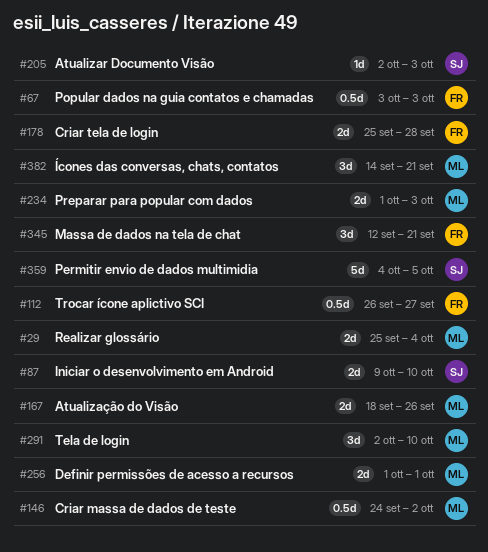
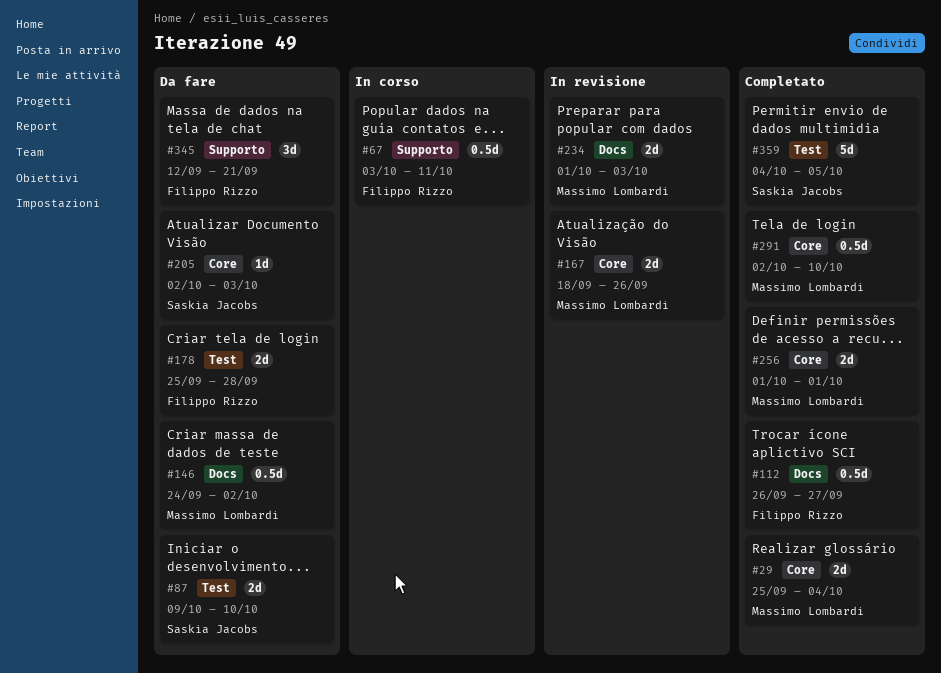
#67, due: Oct 3 -> Oct 11
#291, estimate: 3d -> 0.5d
#382: present -> none

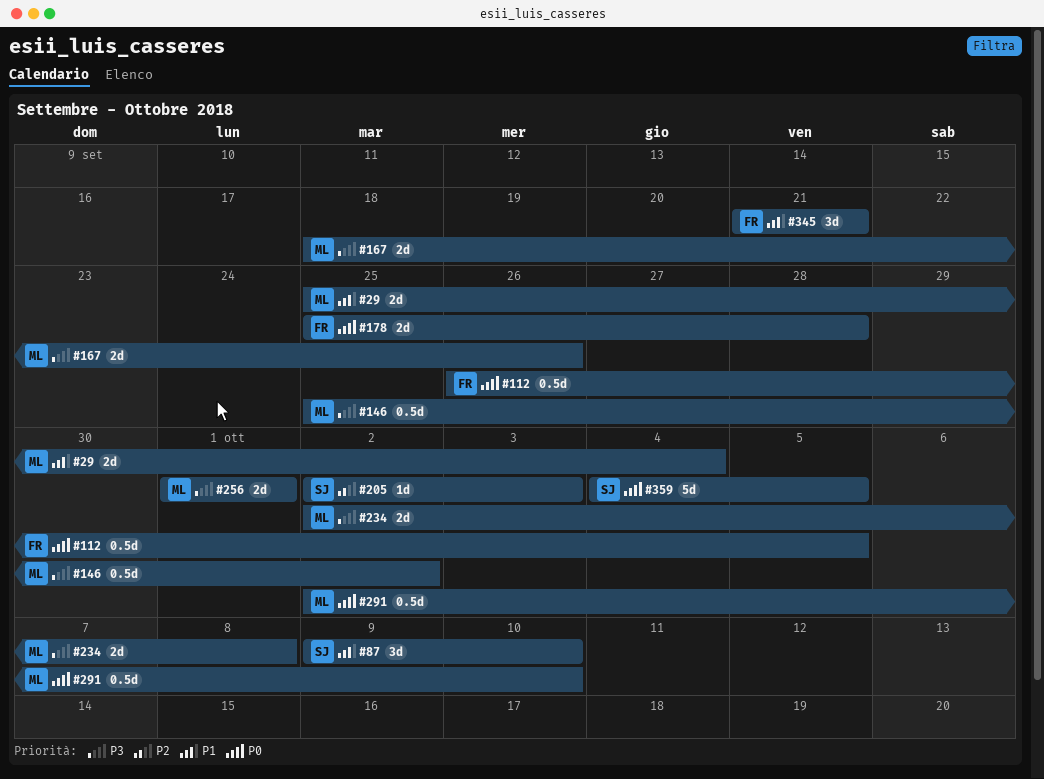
#67: present -> none
#87, estimate: 2d -> 3d
#112, due: Sep 27 -> Oct 5
#146, start: Sep 24 -> Sep 25
#234, start: Oct 1 -> Oct 2
#234, due: Oct 3 -> Oct 8
#345, start: Sep 12 -> Sep 21

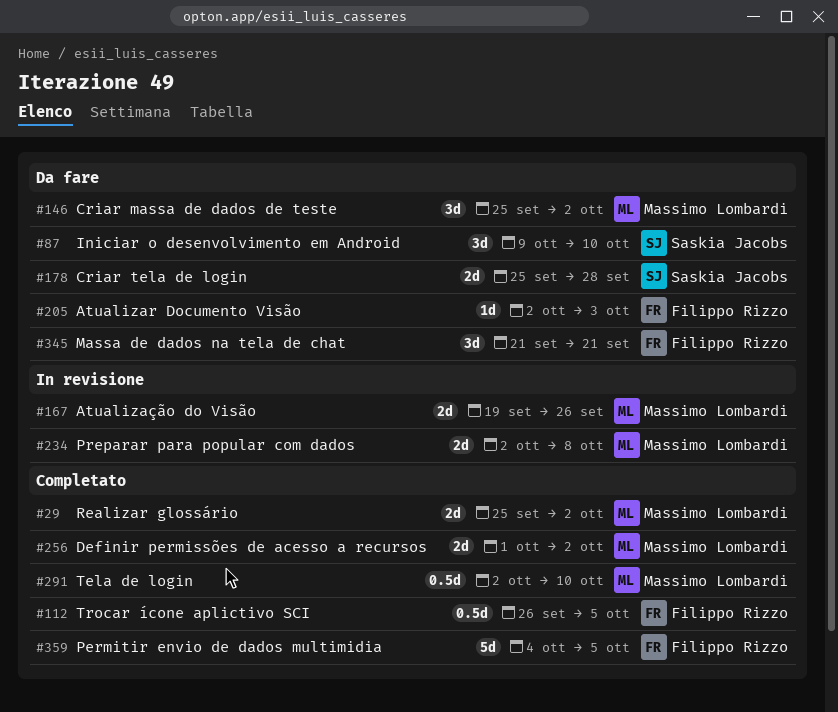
#29, due: Oct 4 -> Oct 2
#146, estimate: 0.5d -> 3d
#167, start: Sep 18 -> Sep 19
#178, owner: Filippo Rizzo -> Saskia Jacobs
#205, owner: Saskia Jacobs -> Filippo Rizzo
#256, due: Oct 1 -> Oct 2
#359, owner: Saskia Jacobs -> Filippo Rizzo

